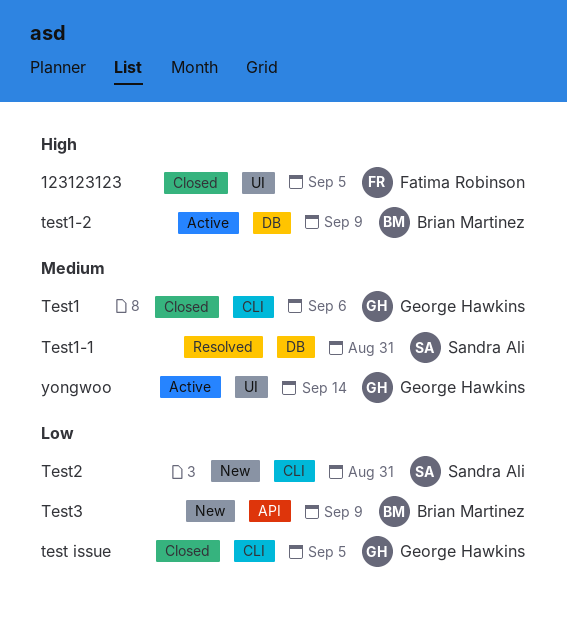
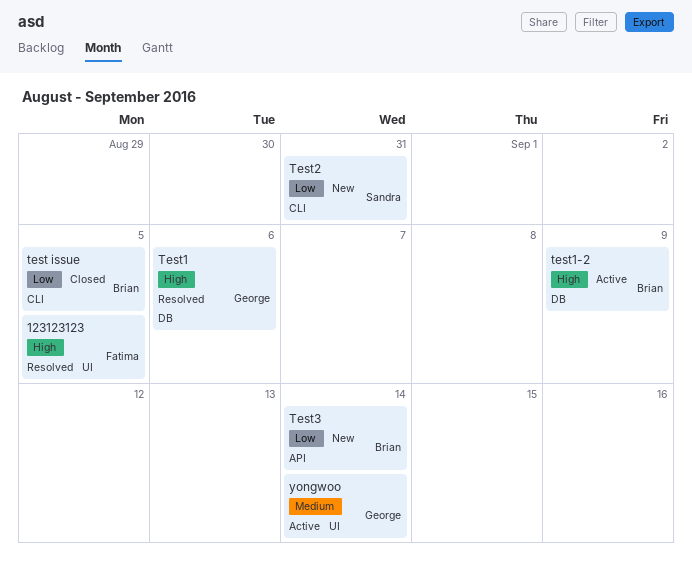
123123123, status: Closed -> Resolved
test issue, owner: George Hawkins -> Brian Martinez
Test1, status: Closed -> Resolved
Test1, priority: Medium -> High
Test1, label: CLI -> DB
Test1-1: present -> none
Test3, due: Sep 9 -> Sep 14

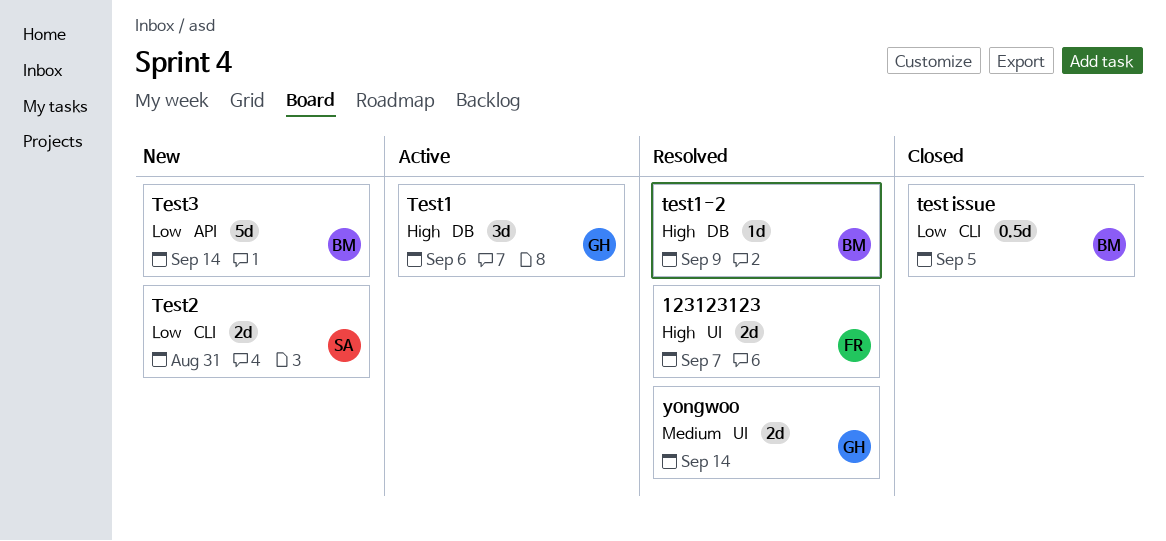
123123123, due: Sep 5 -> Sep 7
Test1, status: Resolved -> Active
test1-2, status: Active -> Resolved
yongwoo, status: Active -> Resolved

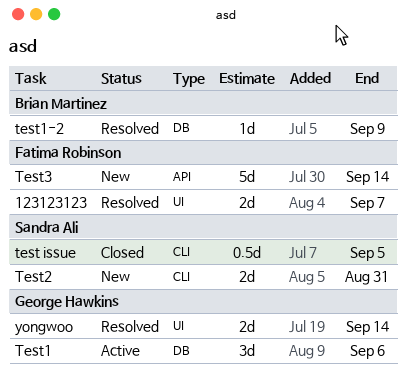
test issue, owner: Brian Martinez -> Sandra Ali
Test3, owner: Brian Martinez -> Fatima Robinson

